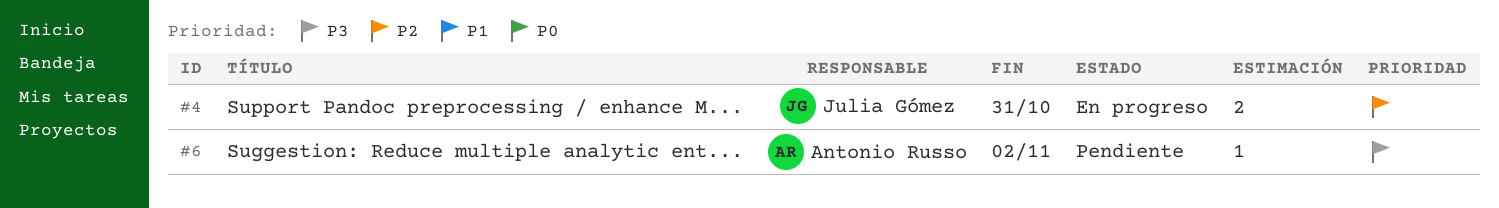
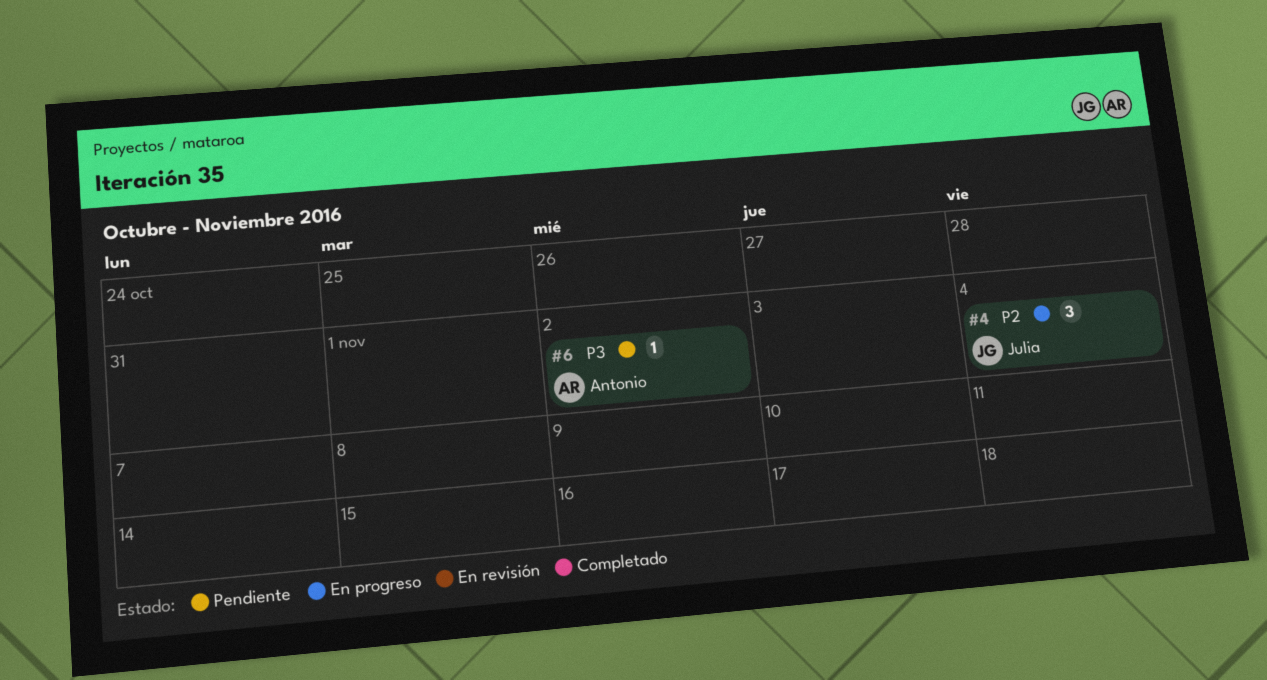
#4, estimate: 2 -> 3
#4, due: Oct 31 -> Nov 4

